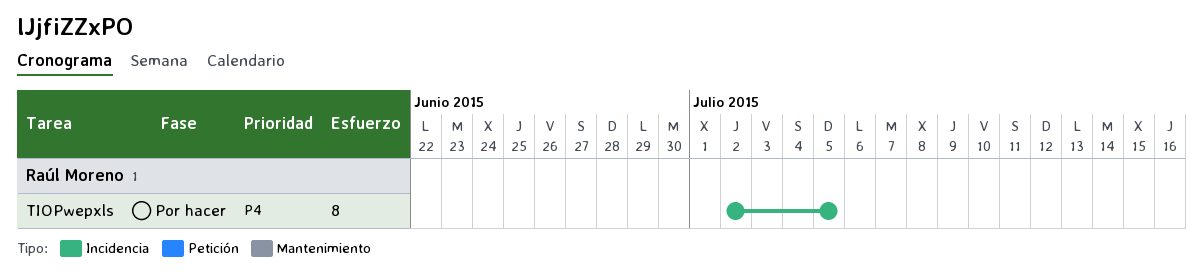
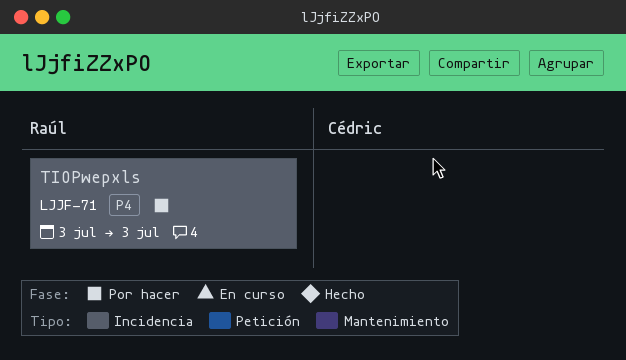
TIOPwepxls, start: Jul 2 -> Jul 3
TIOPwepxls, due: Jul 5 -> Jul 3

